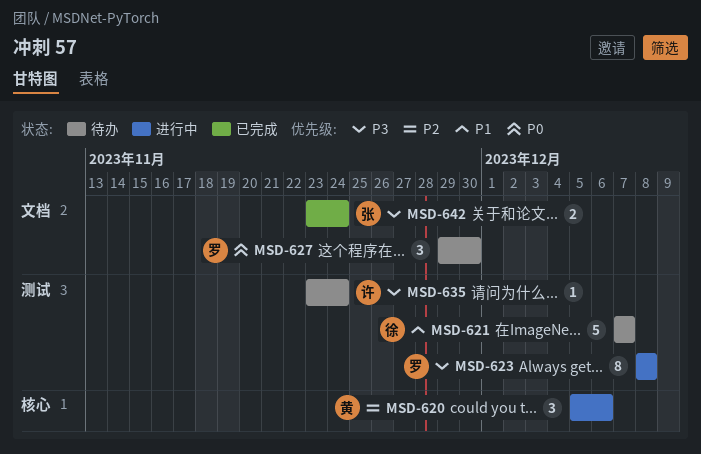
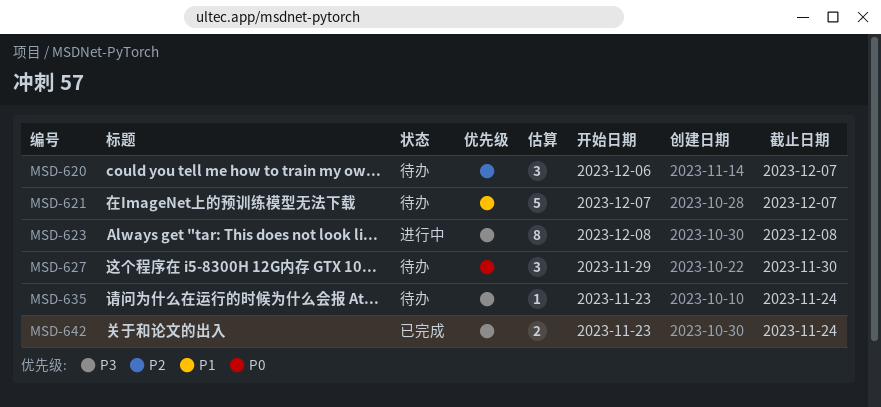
MSD-620, status: 进行中 -> 待办
MSD-620, start: Dec 5 -> Dec 6
MSD-620, due: Dec 6 -> Dec 7

